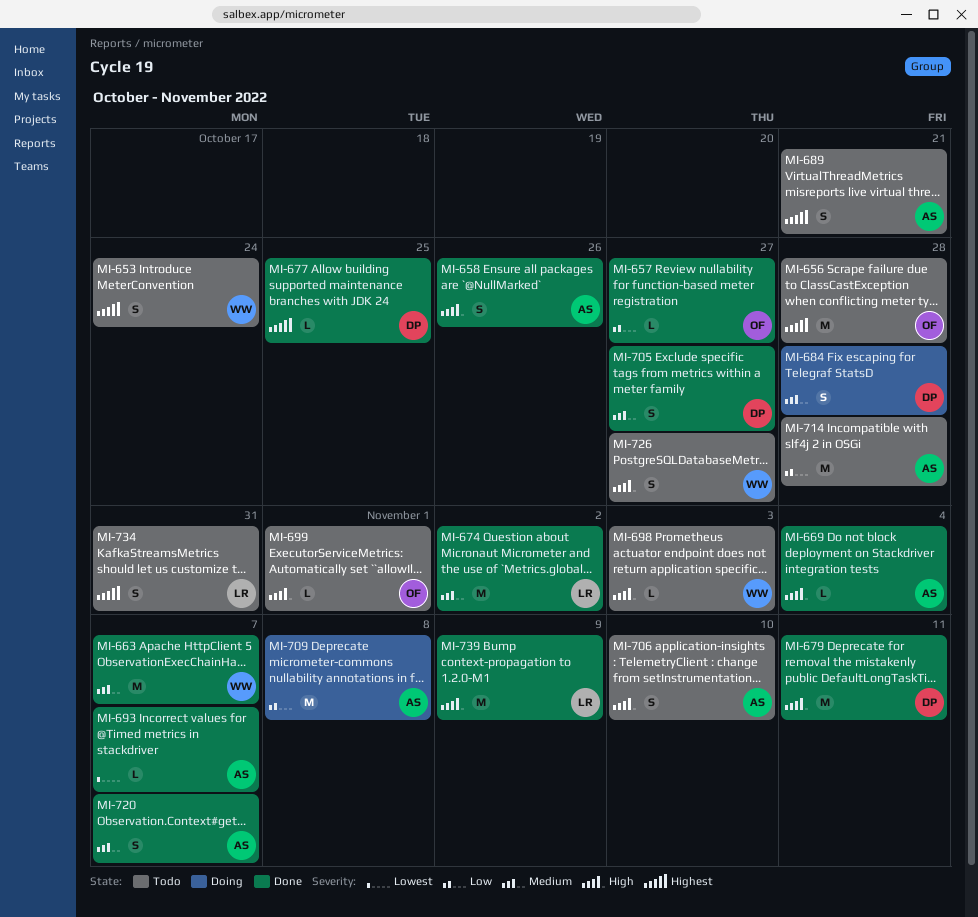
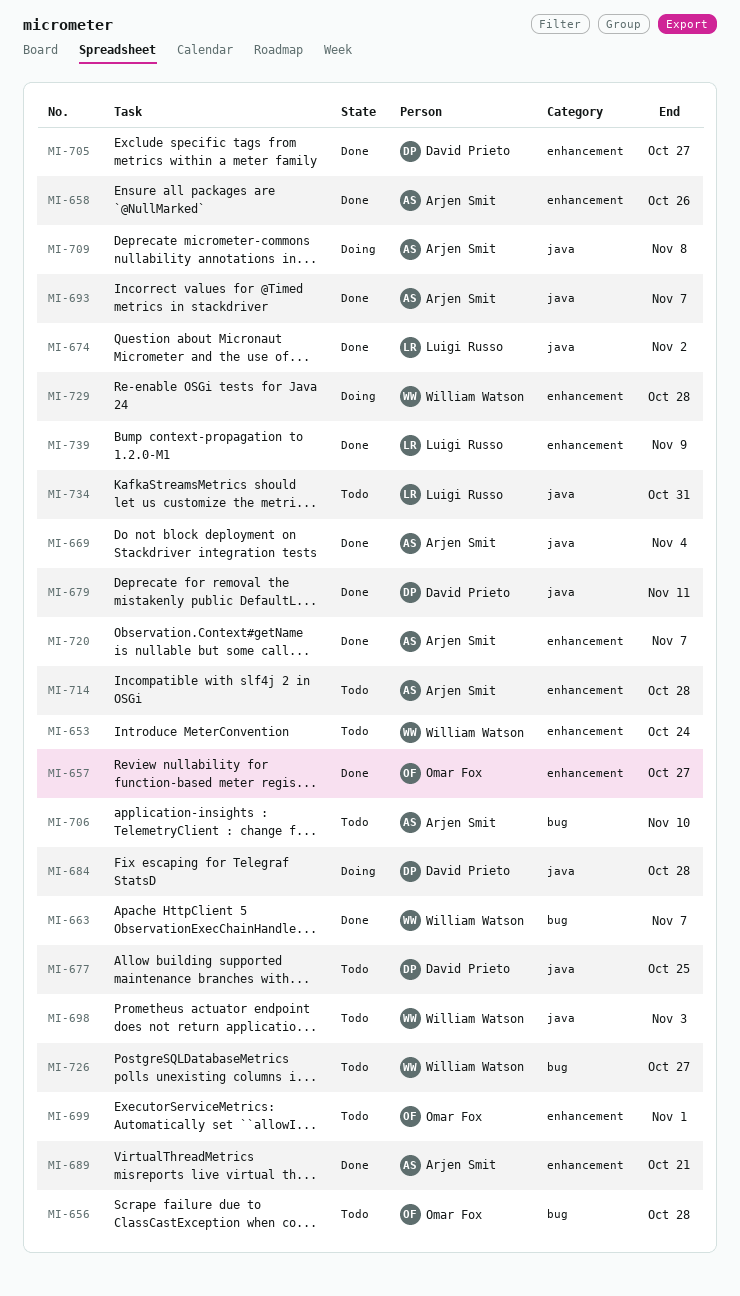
MI-677, status: Done -> Todo
MI-689, status: Todo -> Done
MI-729: none -> present

